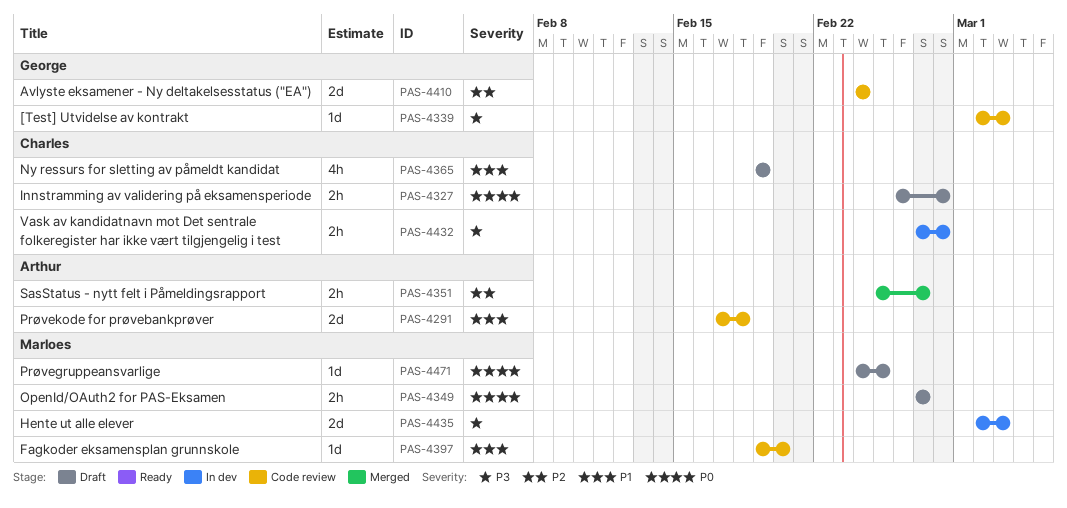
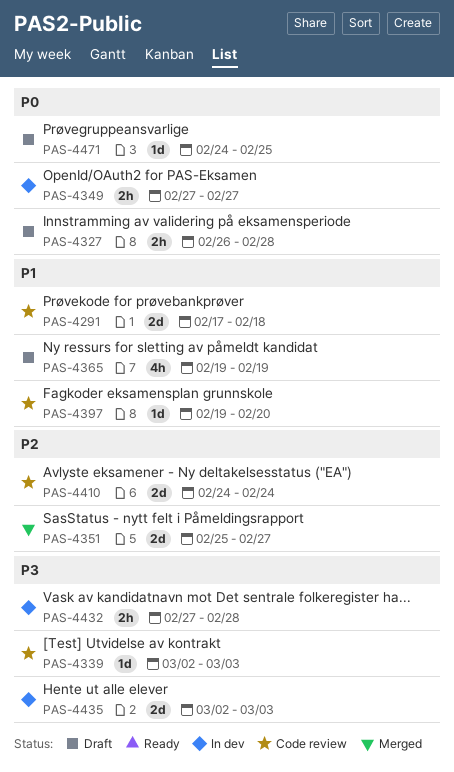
PAS-4349, status: Draft -> In dev
PAS-4351, estimate: 2h -> 2d

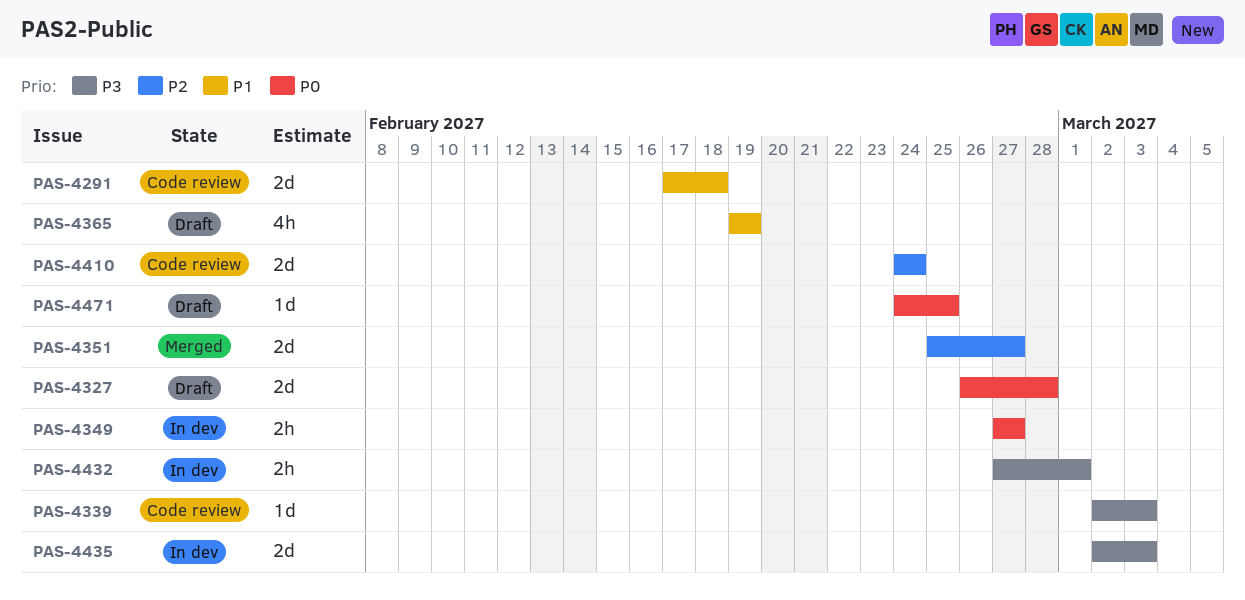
PAS-4327, estimate: 2h -> 2d
PAS-4397: present -> none
PAS-4432, due: Feb 28 -> Mar 1

